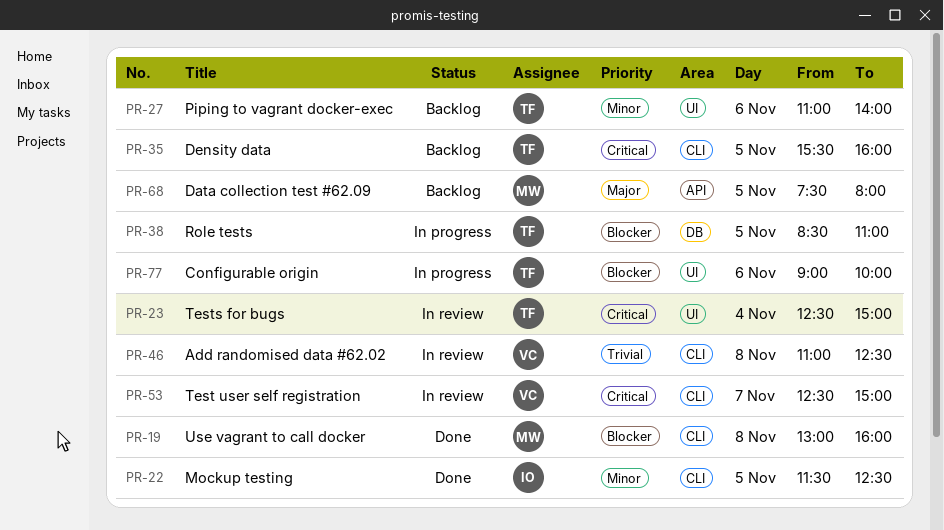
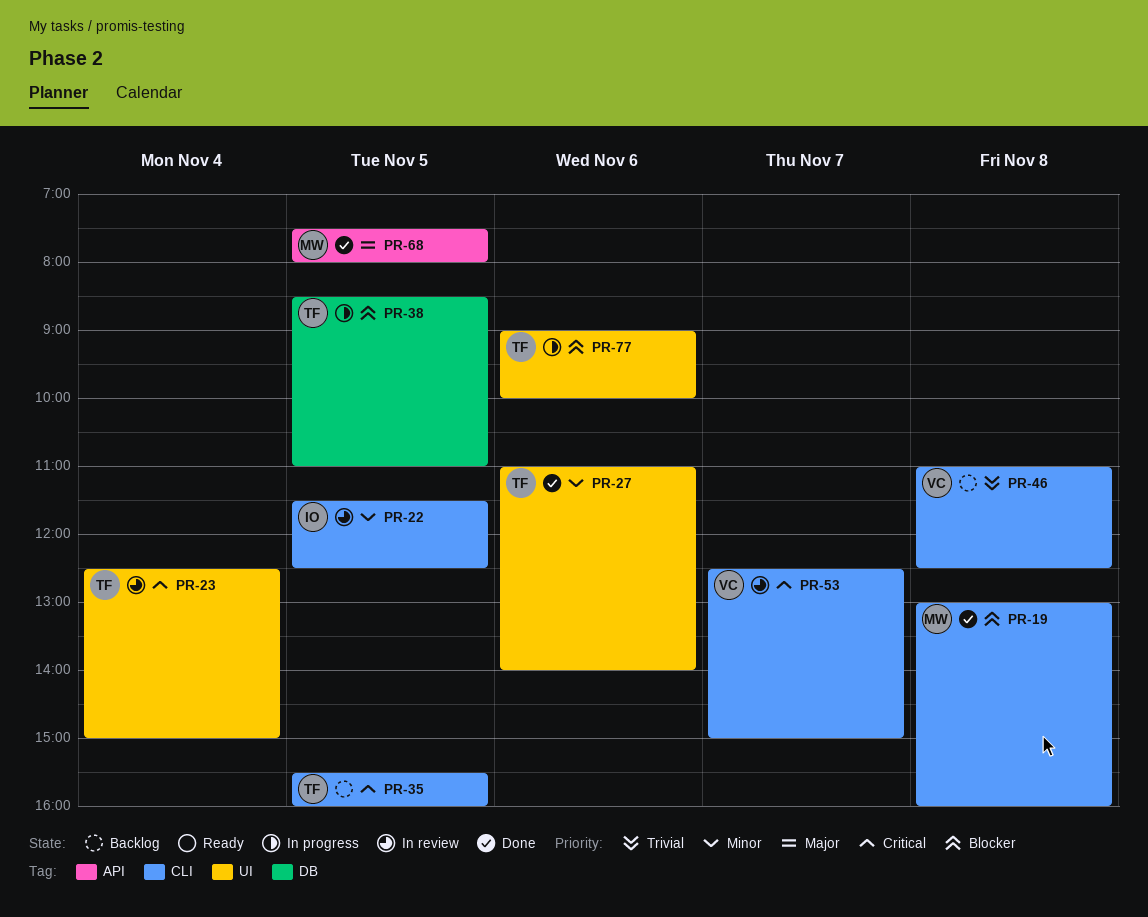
PR-22, status: Done -> In review
PR-27, status: Backlog -> Done
PR-46, status: In review -> Backlog
PR-68, status: Backlog -> Done

